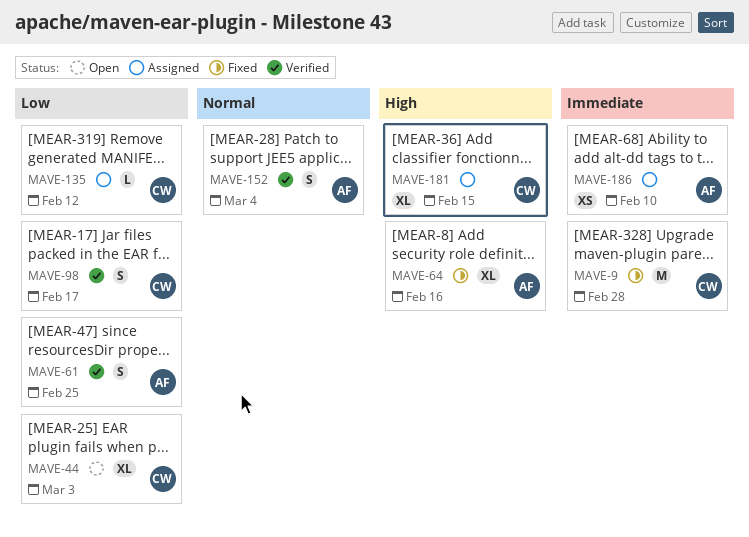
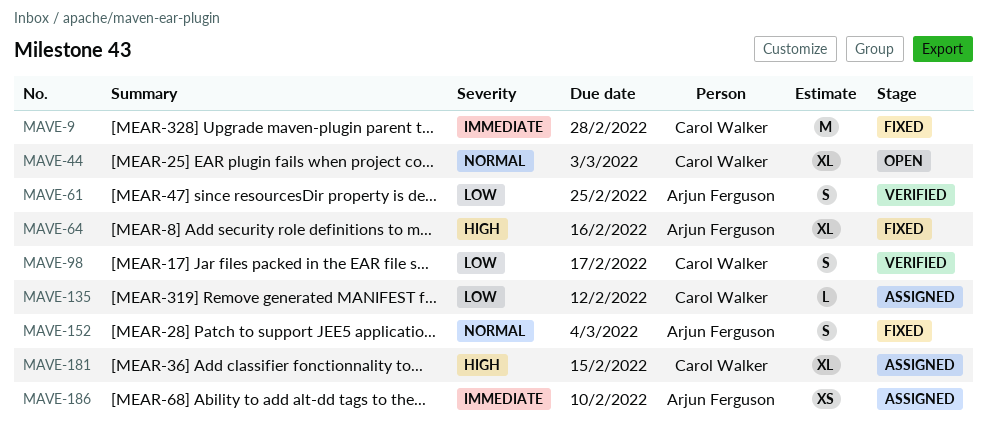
MAVE-44, priority: Low -> Normal
MAVE-152, status: Verified -> Fixed

